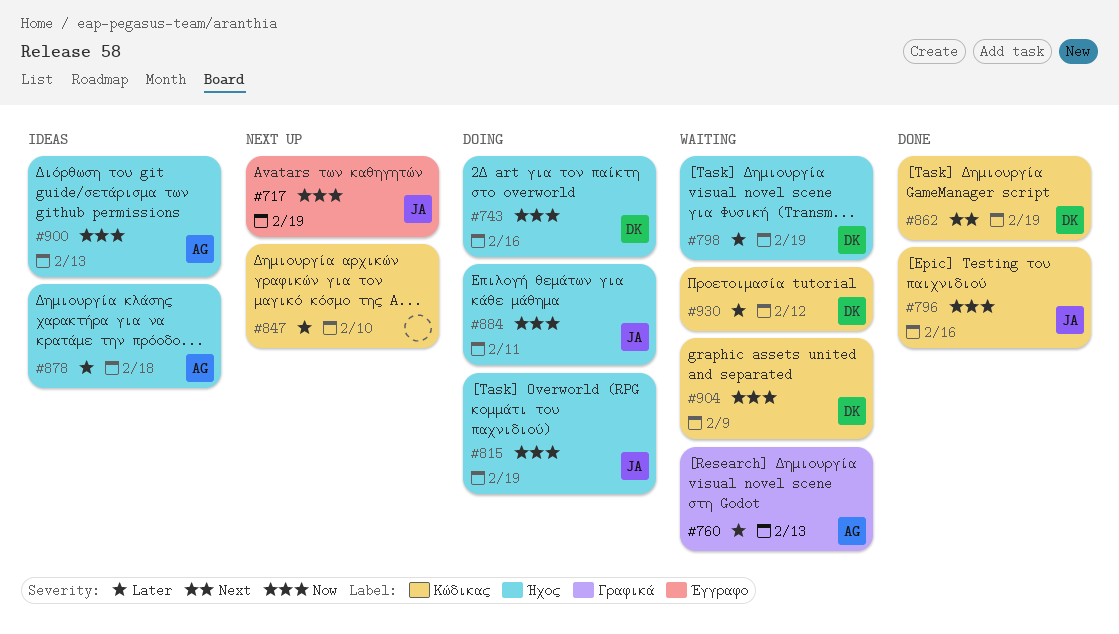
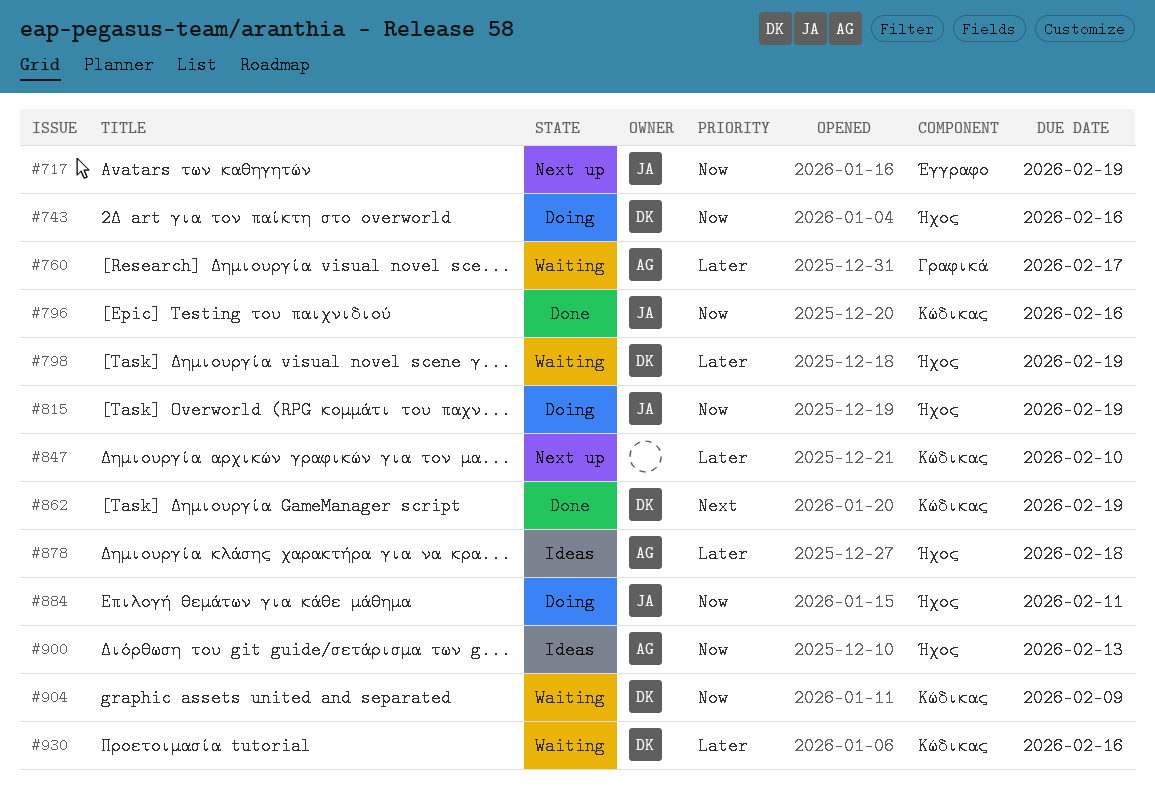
#760, due: Feb 13 -> Feb 17
#930, due: Feb 12 -> Feb 16

